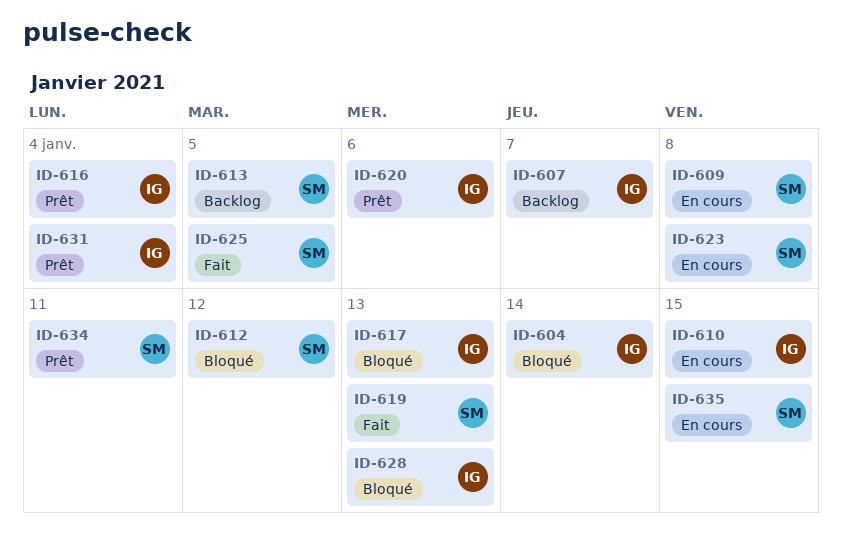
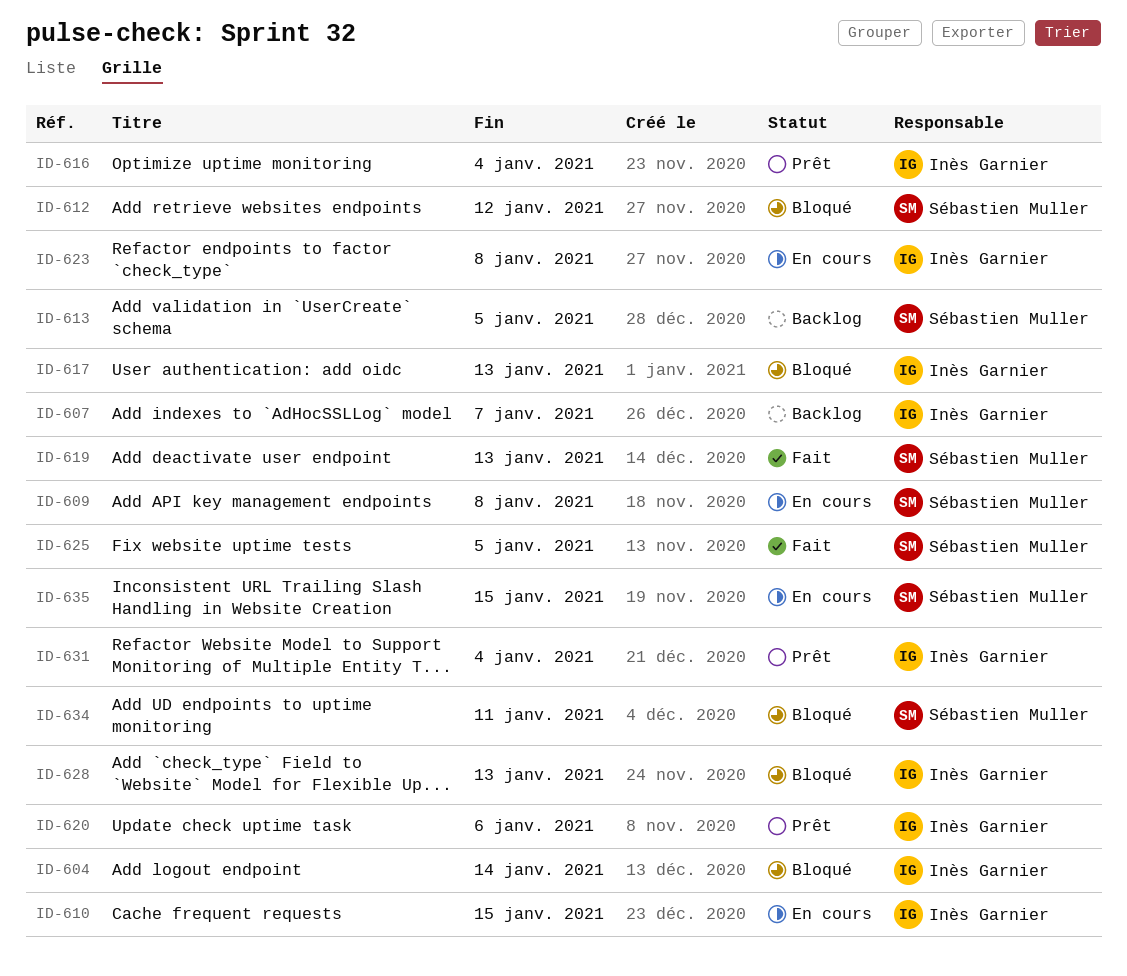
ID-623, owner: Sébastien Muller -> Inès Garnier
ID-634, status: Prêt -> Bloqué

